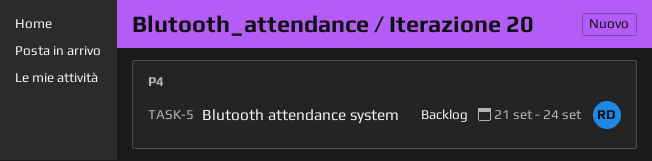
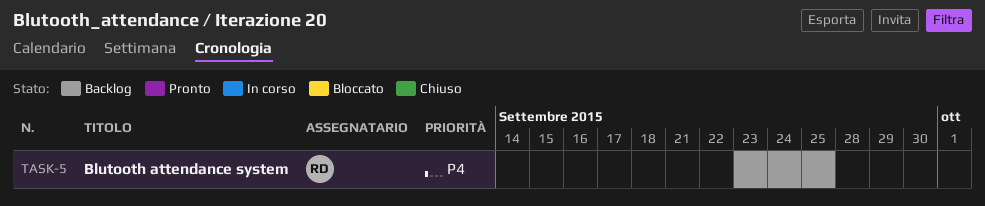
TASK-5, start: Sep 21 -> Sep 23
TASK-5, due: Sep 24 -> Sep 25

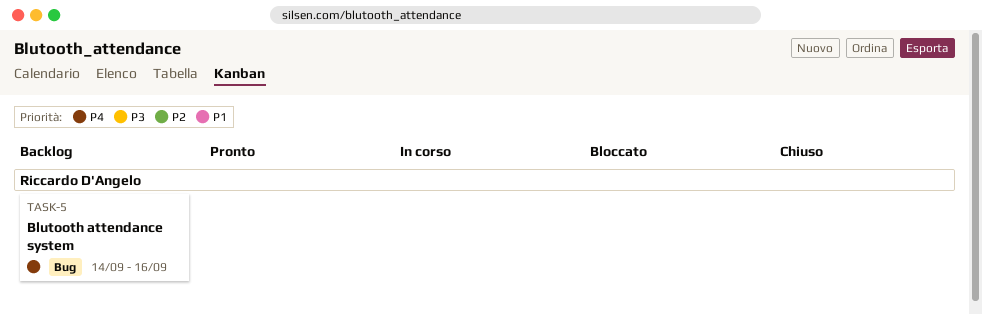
TASK-5, start: Sep 23 -> Sep 14
TASK-5, due: Sep 25 -> Sep 16

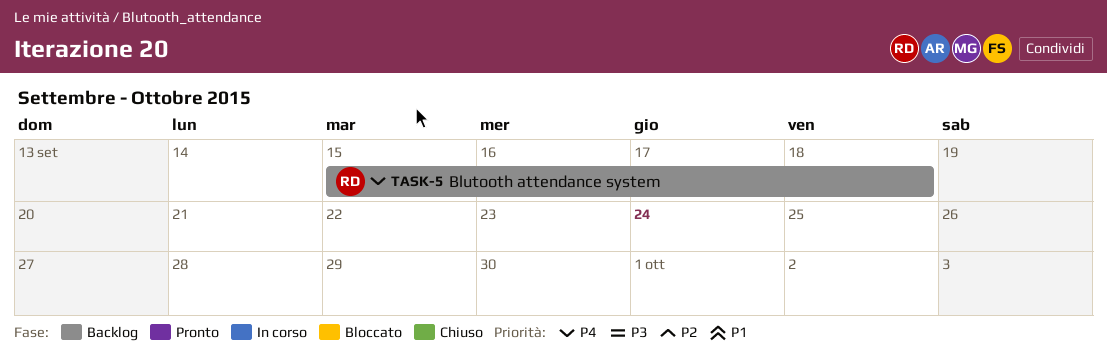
TASK-5, start: Sep 14 -> Sep 15
TASK-5, due: Sep 16 -> Sep 18

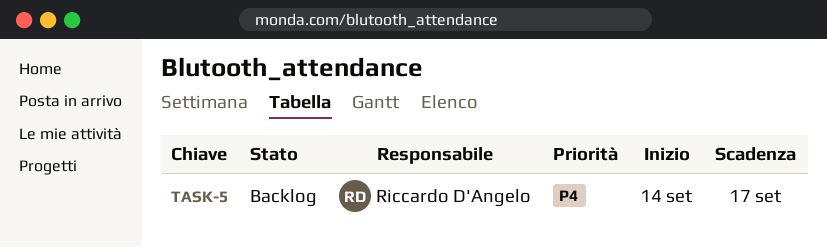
TASK-5, start: Sep 15 -> Sep 14
TASK-5, due: Sep 18 -> Sep 17

